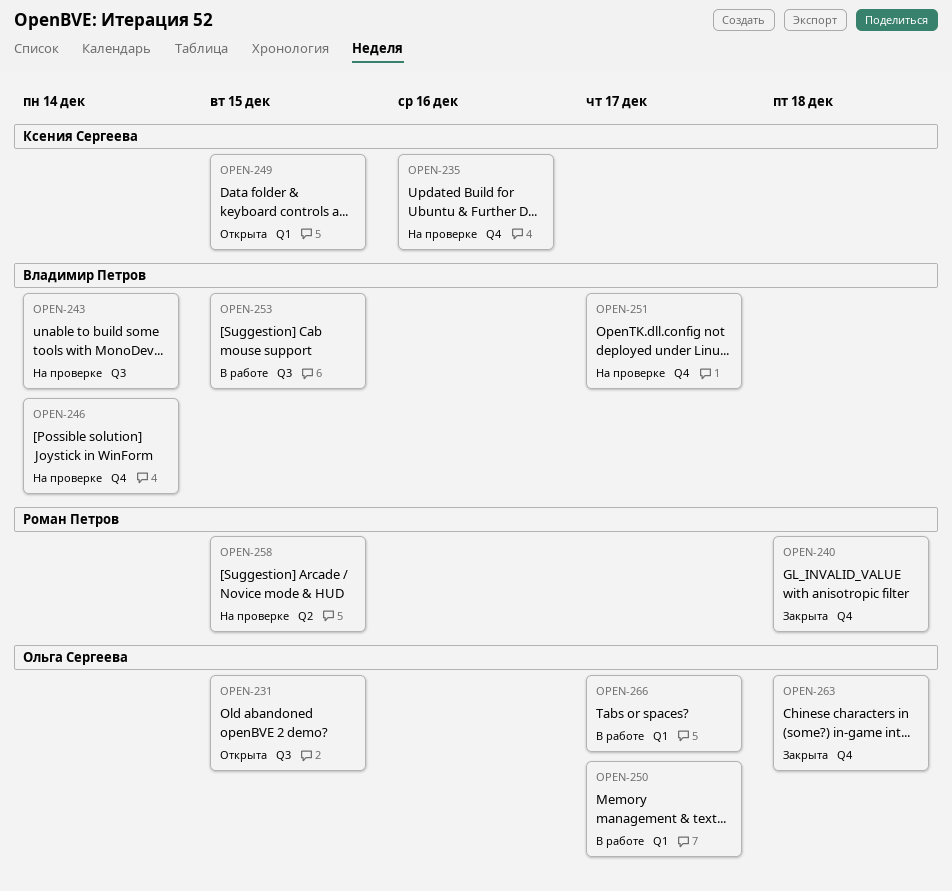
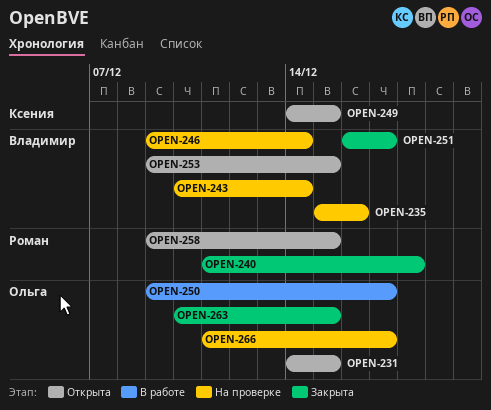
OPEN-235, owner: Ксения Сергеева -> Владимир Петров
OPEN-251, status: На проверке -> Закрыта
OPEN-253, status: В работе -> Открыта
OPEN-258, status: На проверке -> Открыта
OPEN-263, due: Dec 18 -> Dec 15
OPEN-266, status: В работе -> На проверке

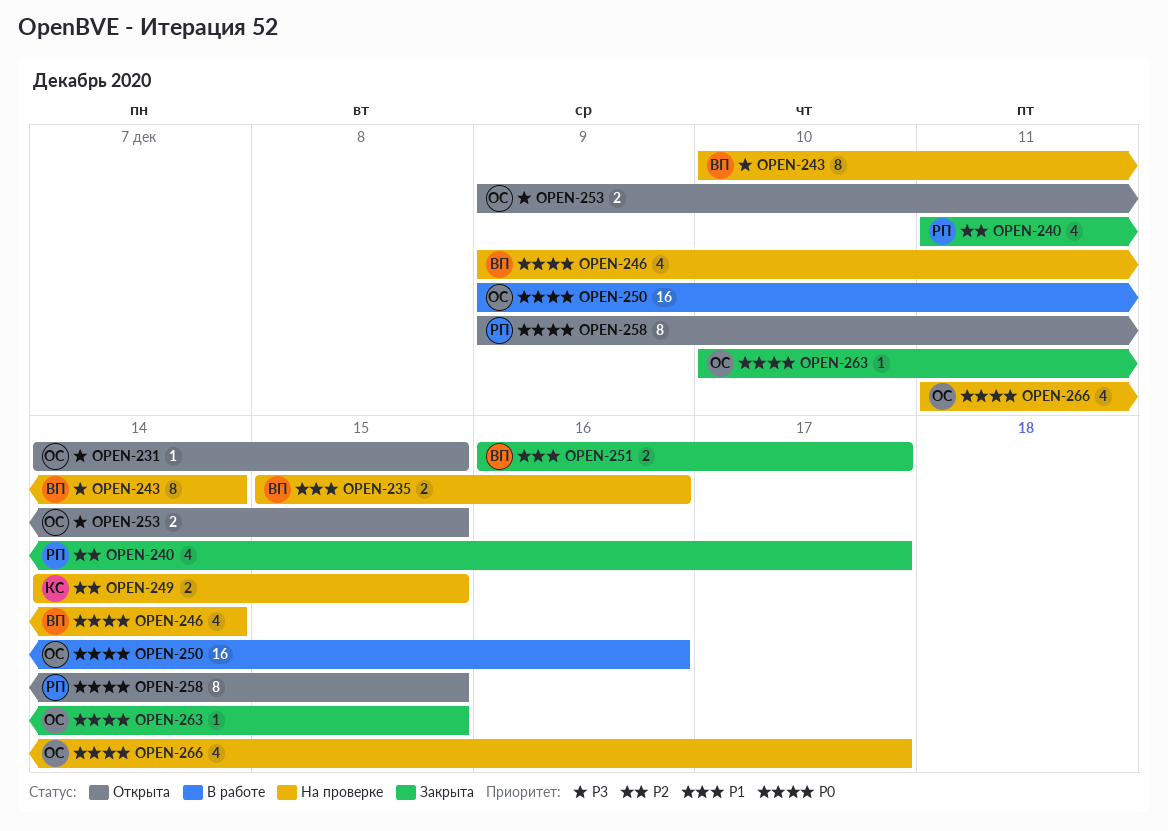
OPEN-240, due: Dec 18 -> Dec 17
OPEN-249, status: Открыта -> На проверке
OPEN-250, due: Dec 17 -> Dec 16
OPEN-253, owner: Владимир -> Ольга

